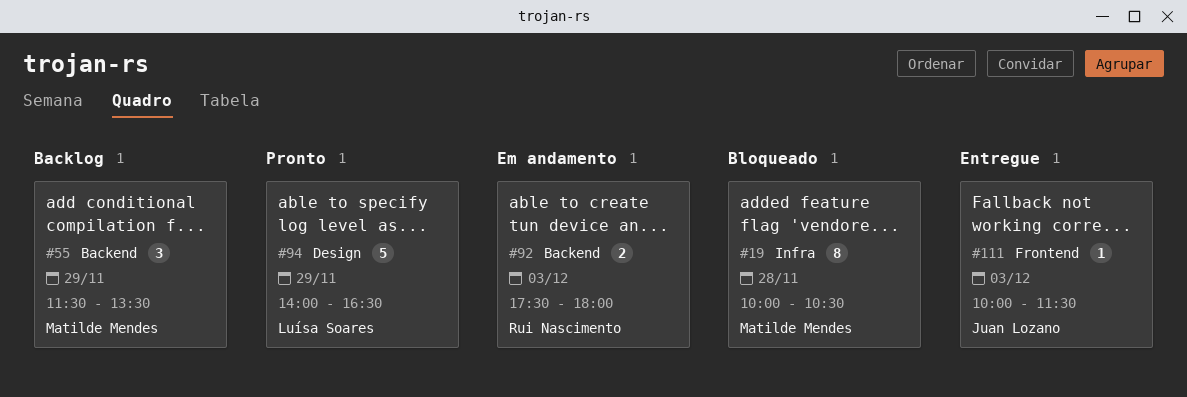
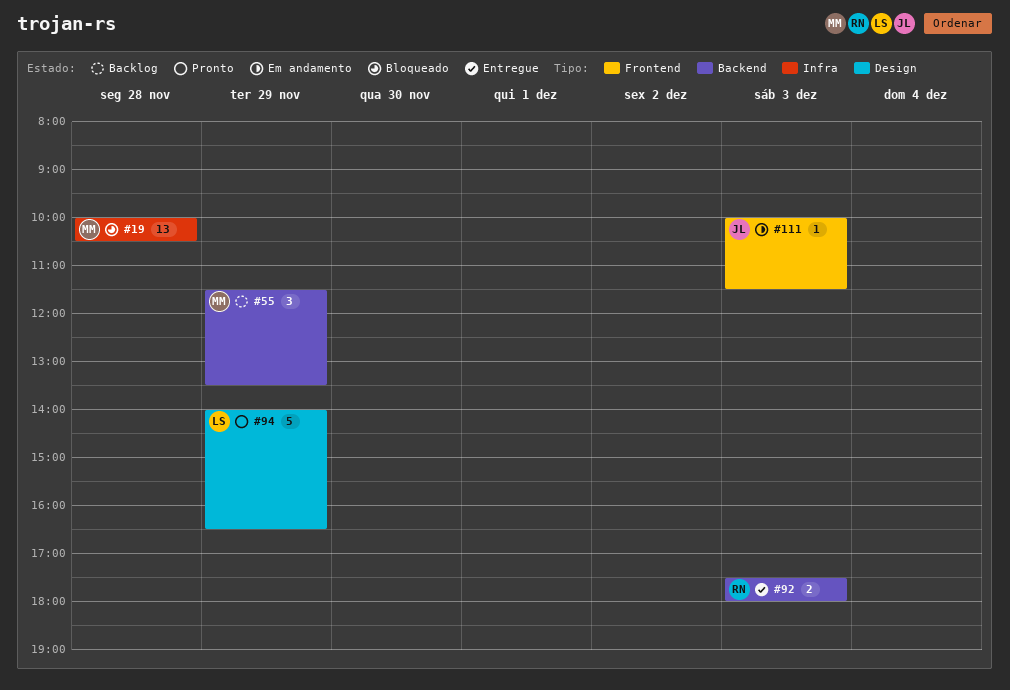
#19, estimate: 8 -> 13
#92, status: Em andamento -> Entregue
#111, status: Entregue -> Em andamento

